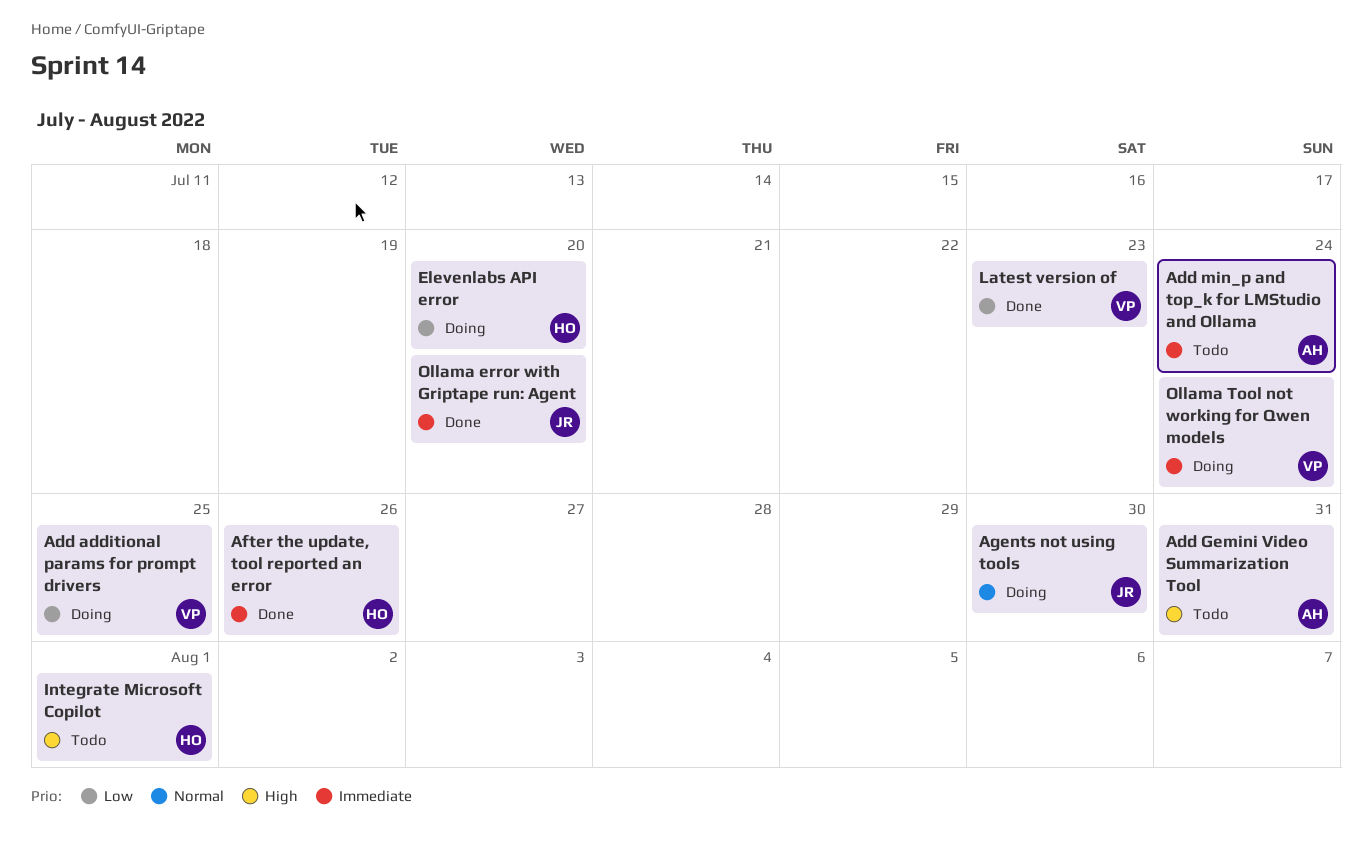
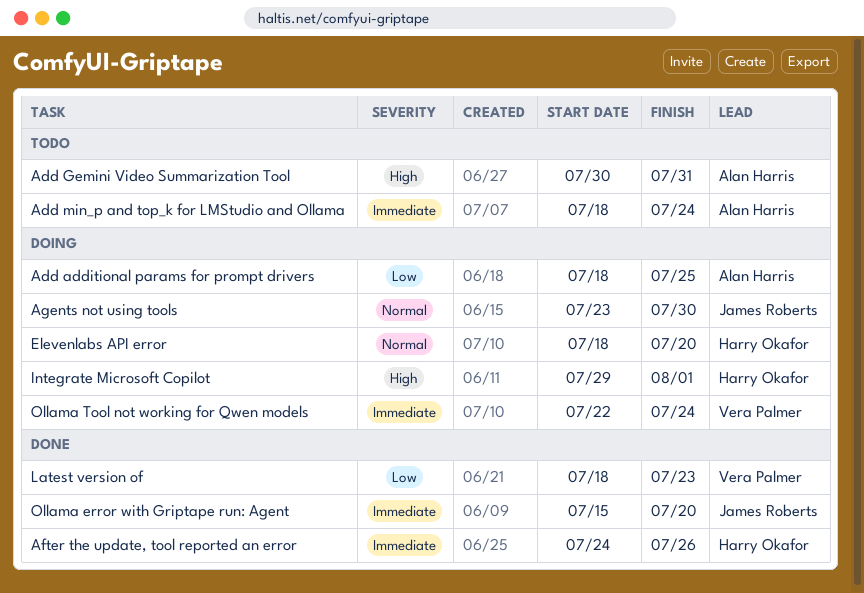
Add additional params for prompt drivers, owner: Vera Palmer -> Alan Harris
Elevenlabs API error, priority: Low -> Normal
Integrate Microsoft Copilot, status: Todo -> Doing

